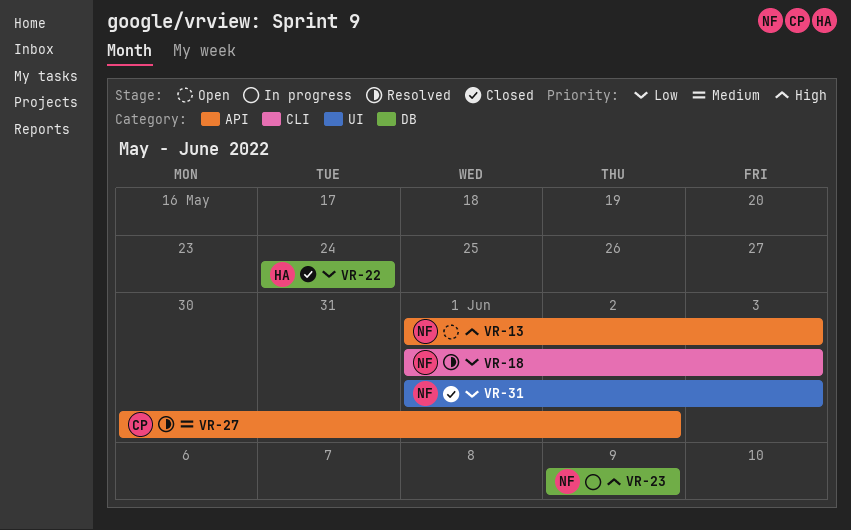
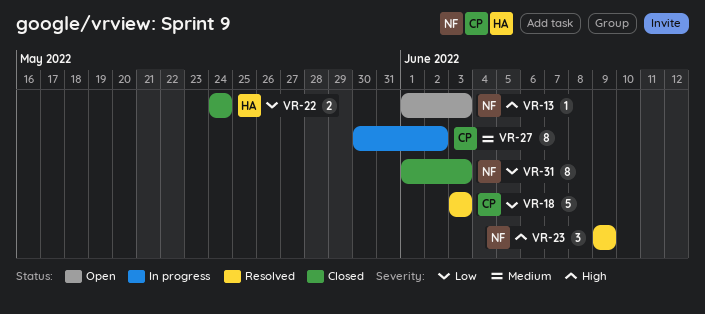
VR-18, owner: NF -> CP
VR-18, start: Jun 1 -> Jun 3
VR-23, status: In progress -> Resolved
VR-27, status: Resolved -> In progress

